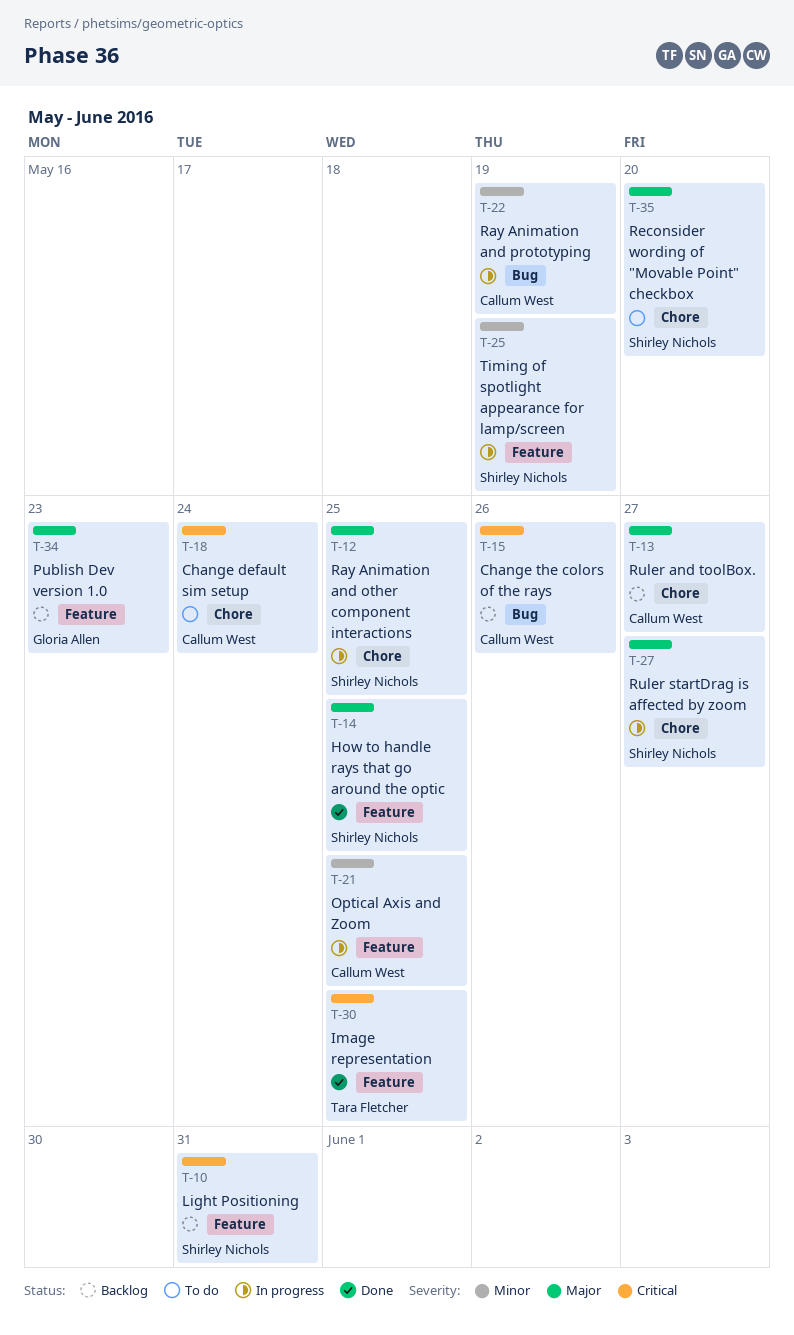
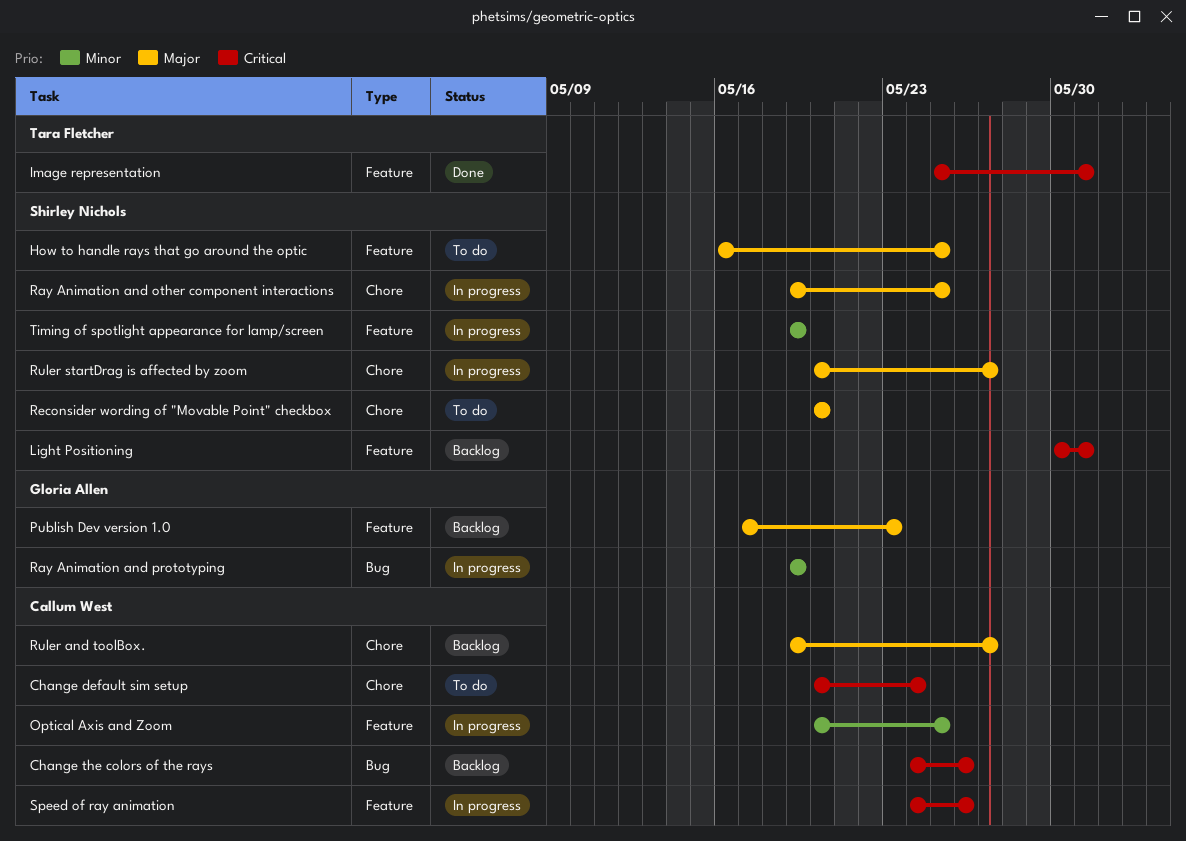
How to handle rays that go around the optic, status: Done -> To do
Image representation, due: May 25 -> May 31
Ray Animation and prototyping, owner: Callum West -> Gloria Allen
Speed of ray animation: none -> present

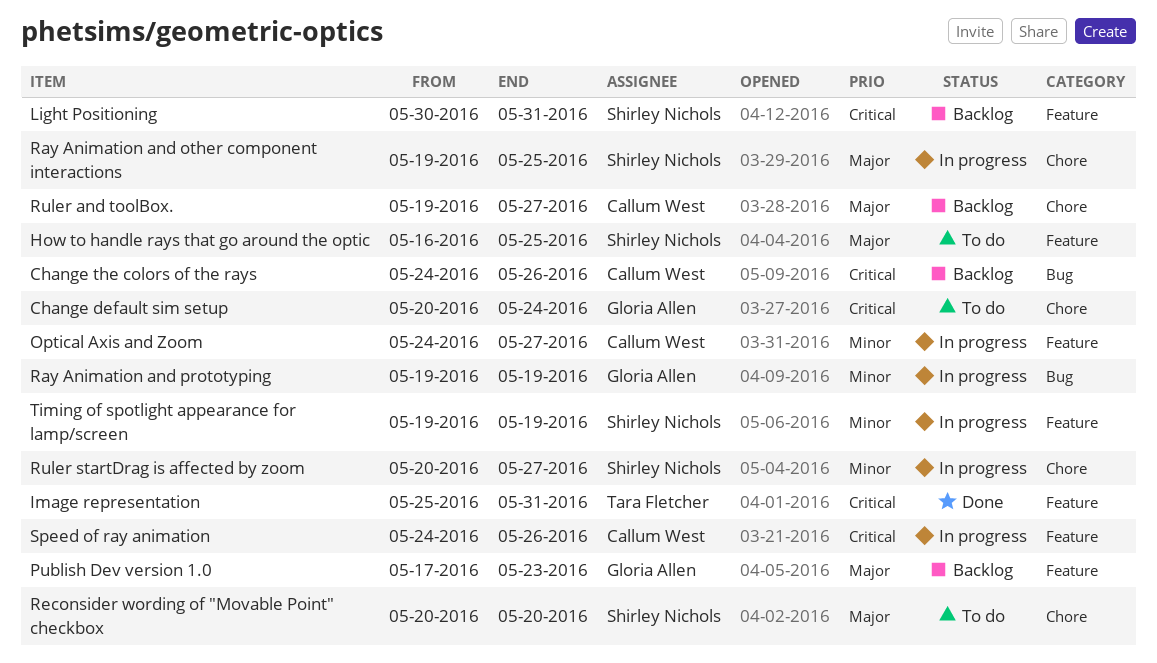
Change default sim setup, owner: Callum West -> Gloria Allen
Optical Axis and Zoom, start: May 20 -> May 24
Optical Axis and Zoom, due: May 25 -> May 27
Ruler startDrag is affected by zoom, priority: Major -> Minor

